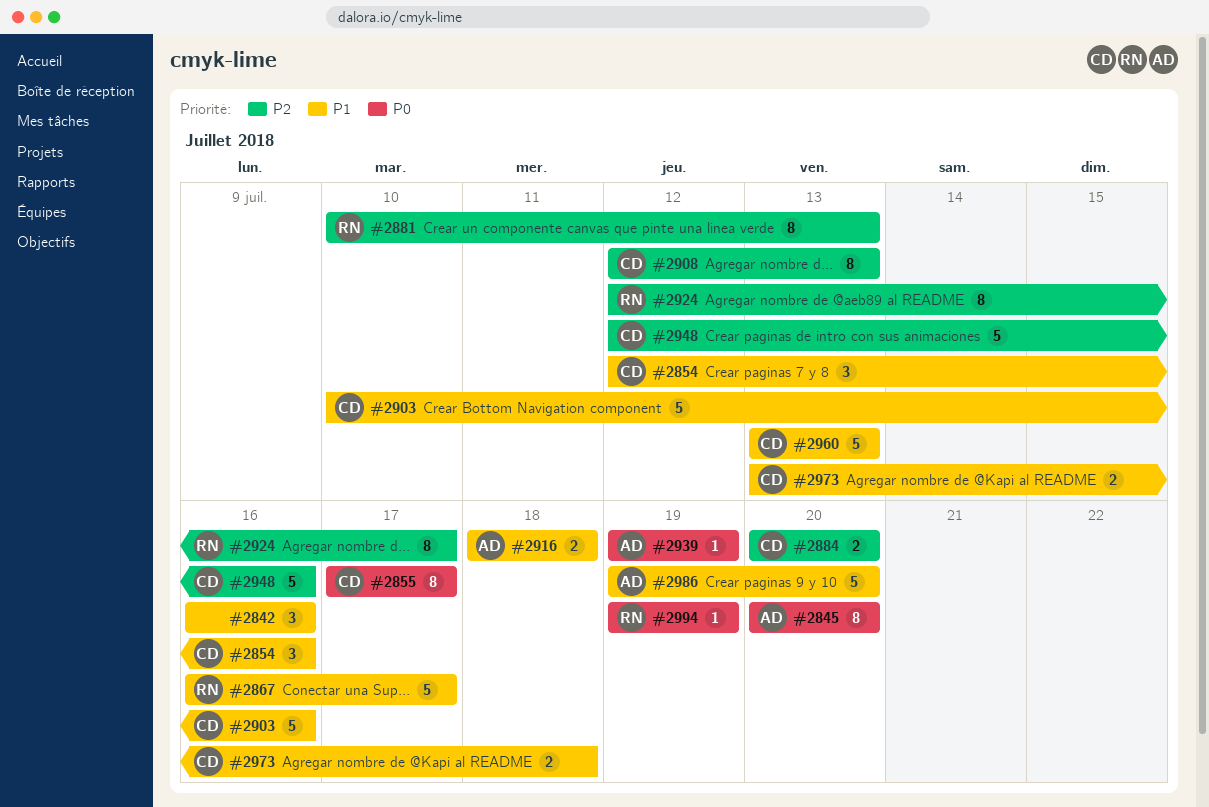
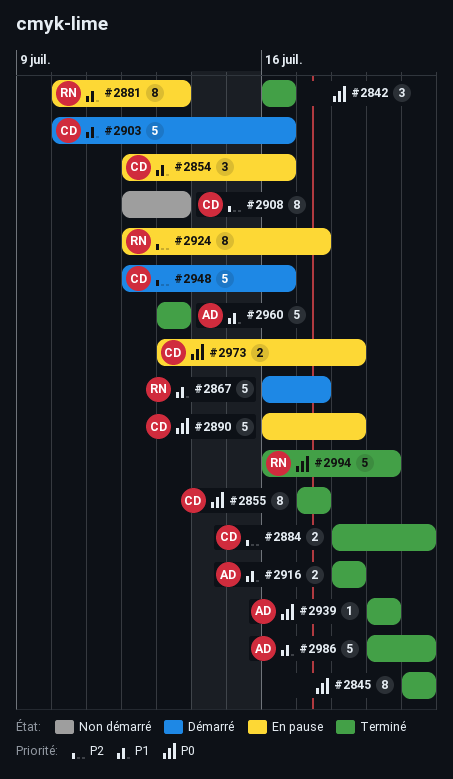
#2842, priority: P1 -> P0
#2845, owner: AD -> none
#2881, priority: P2 -> P1
#2884, start: Jul 20 -> Jul 18
#2890: none -> present
#2960, owner: CD -> AD
#2973, priority: P1 -> P0
#2994, estimate: 1 -> 5
#2994, start: Jul 19 -> Jul 16

